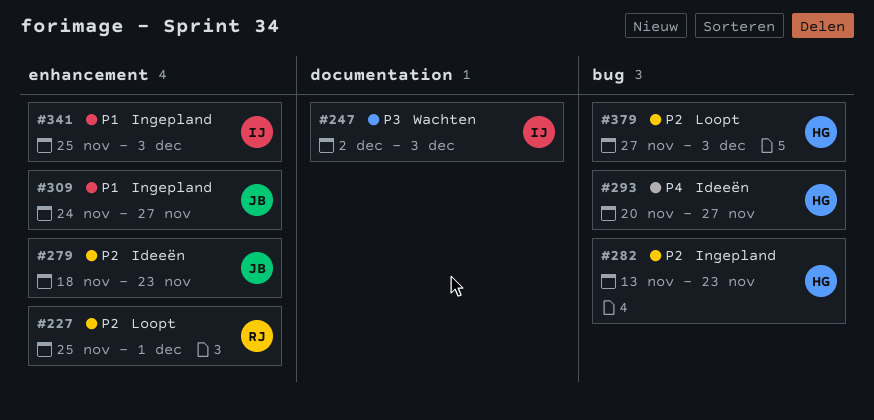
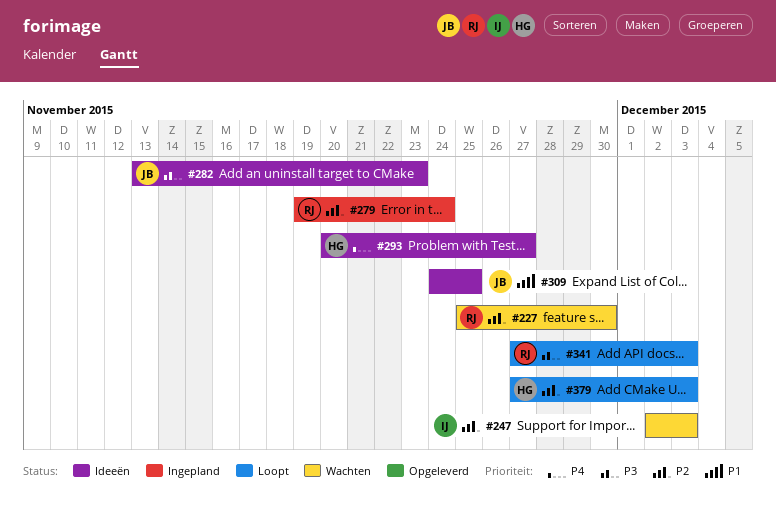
#227, status: Loopt -> Wachten
#227, due: Dec 1 -> Nov 30
#247, priority: P3 -> P2
#279, status: Ideeën -> Ingepland
#279, owner: JB -> RJ
#279, start: Nov 18 -> Nov 19
#279, due: Nov 23 -> Nov 24
#282, status: Ingepland -> Ideeën
#282, owner: HG -> JB
#282, priority: P2 -> P3
#309, status: Ingepland -> Ideeën
#309, due: Nov 27 -> Nov 25
#341, status: Ingepland -> Loopt
#341, owner: IJ -> RJ
#341, priority: P1 -> P3
#341, start: Nov 25 -> Nov 27

